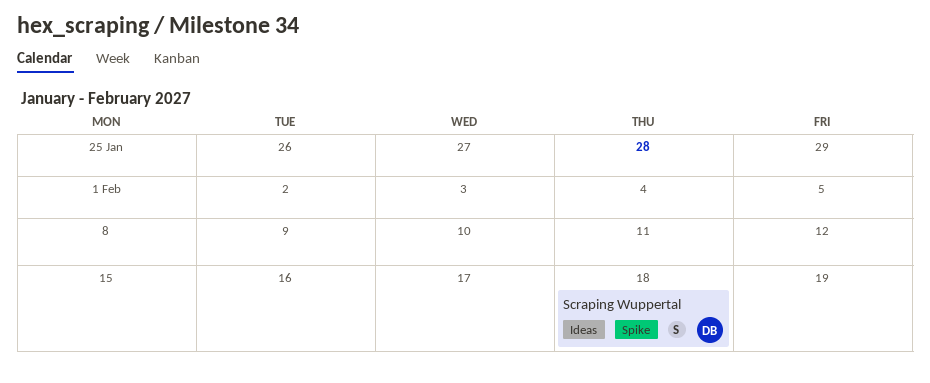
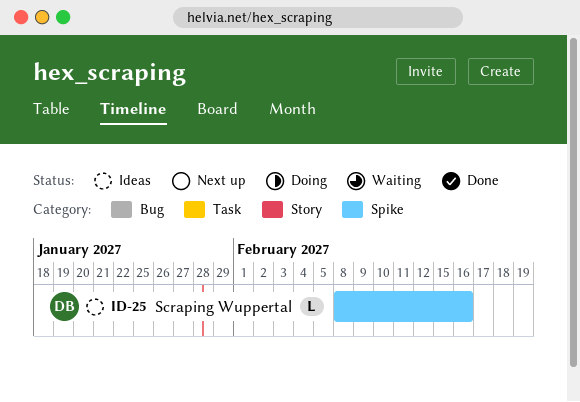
Scraping Wuppertal, estimate: S -> L
Scraping Wuppertal, due: Feb 18 -> Feb 16

